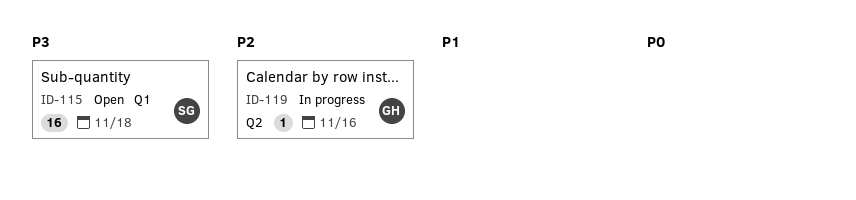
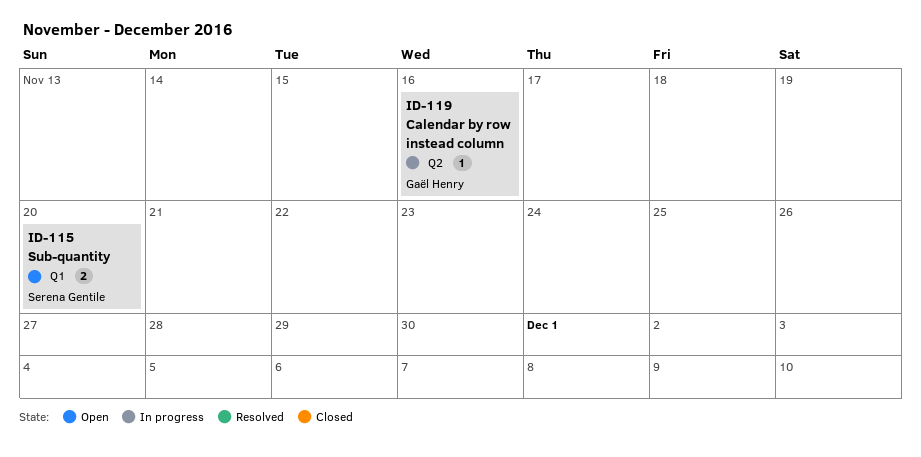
ID-115, estimate: 16 -> 2
ID-115, due: Nov 18 -> Nov 20

